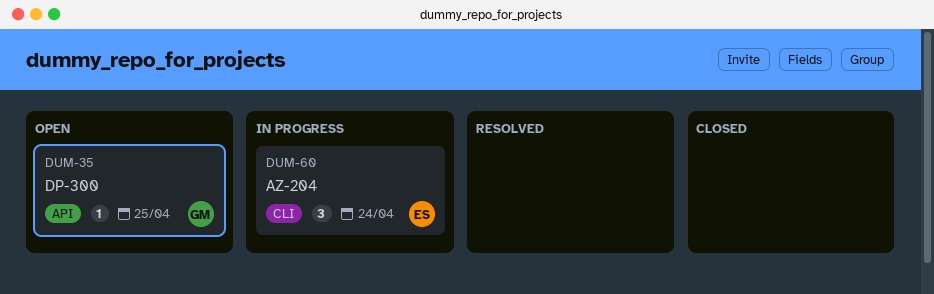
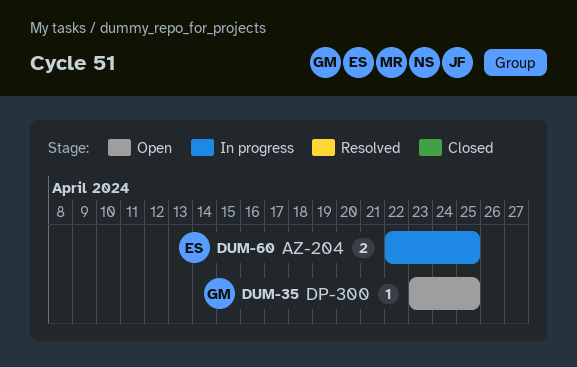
DUM-60, estimate: 3 -> 2
DUM-60, due: Apr 24 -> Apr 25

